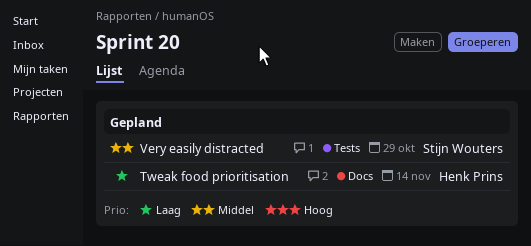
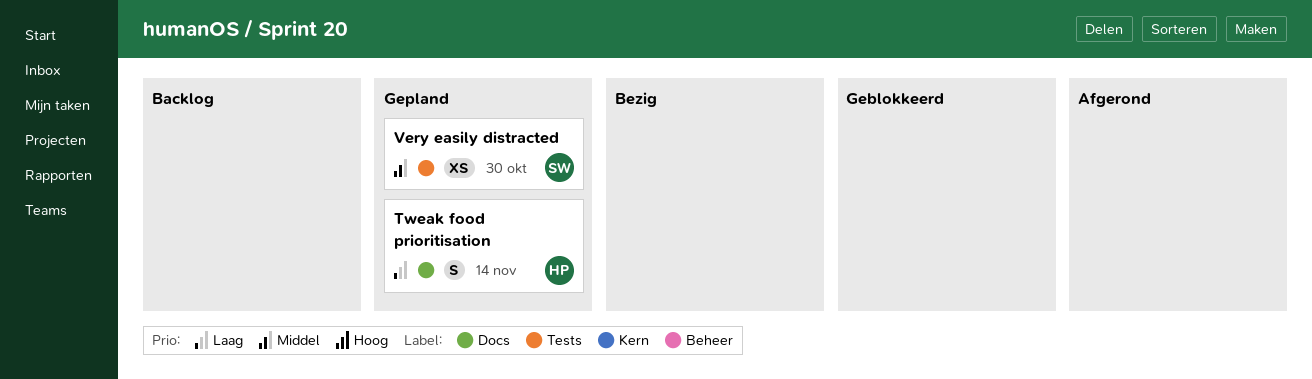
Very easily distracted, due: Oct 29 -> Oct 30

